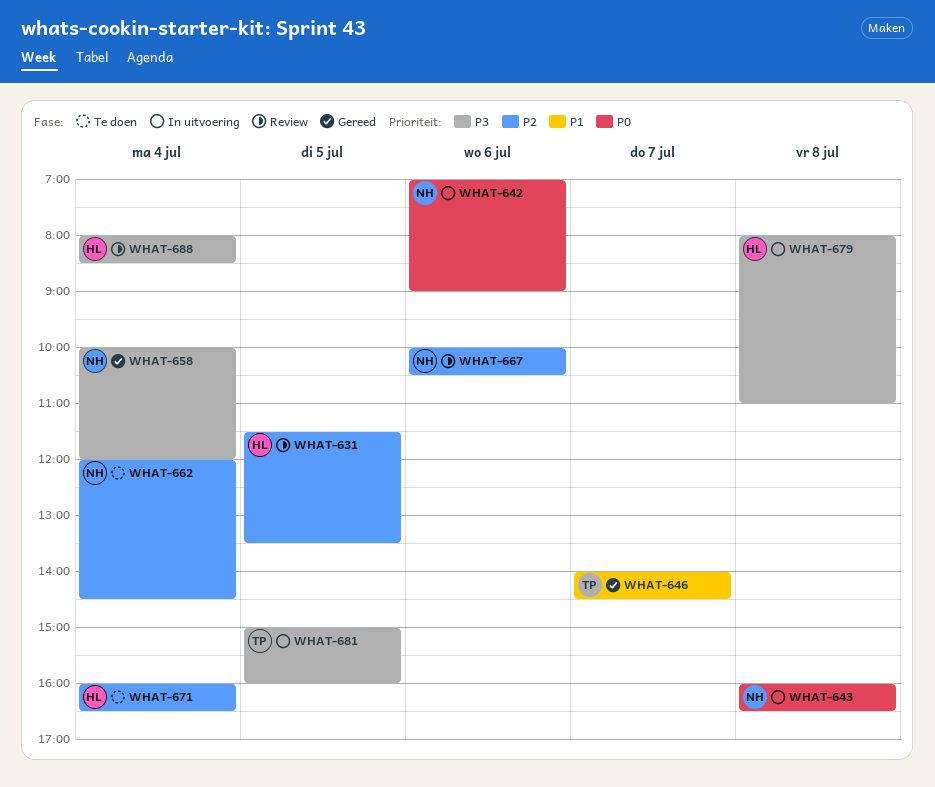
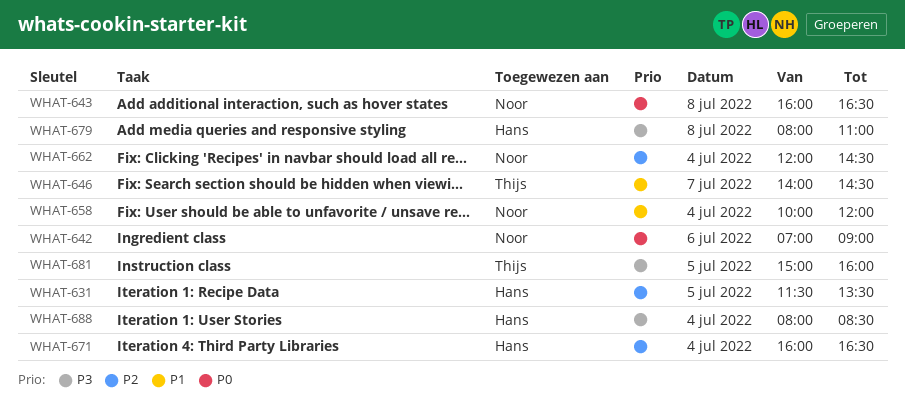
WHAT-658, priority: P3 -> P1
WHAT-667: present -> none

